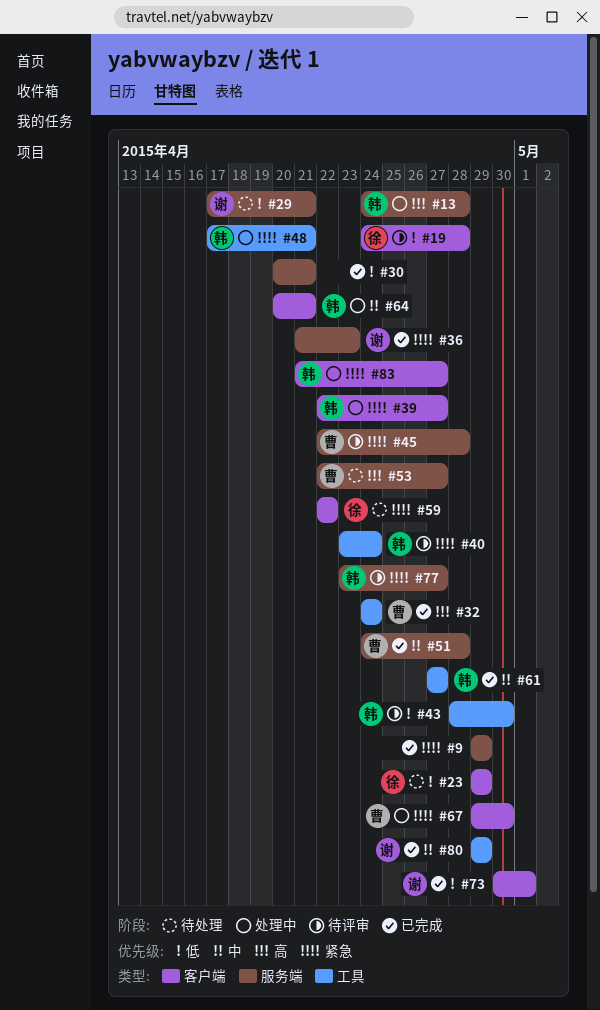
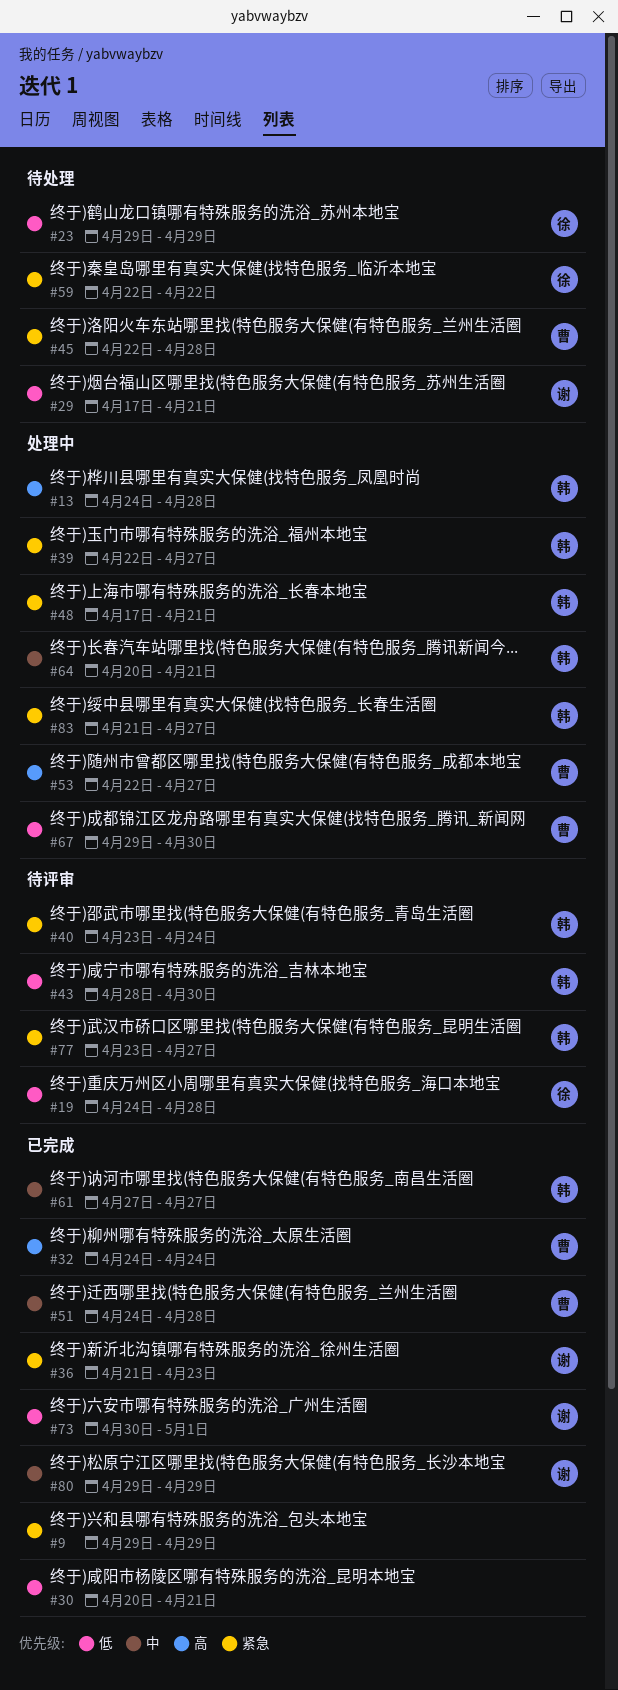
#45, status: 待评审 -> 待处理
#53, status: 待处理 -> 处理中
#67, priority: 紧急 -> 低

